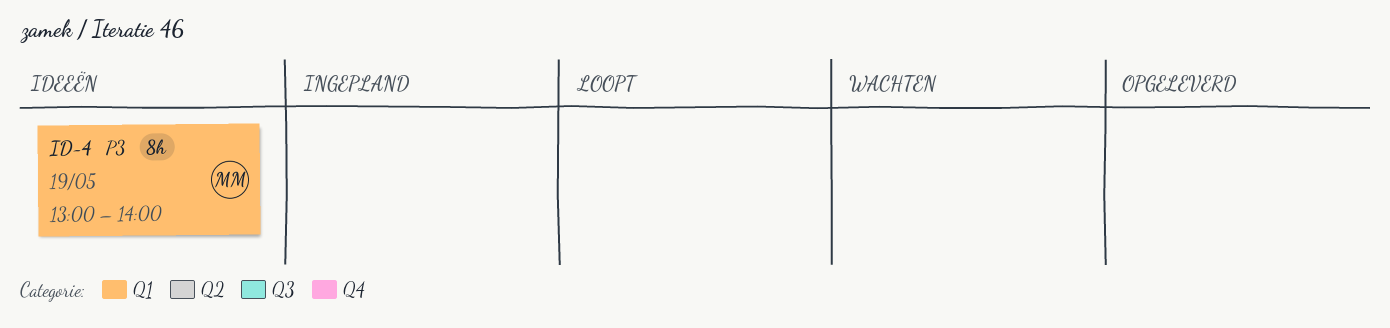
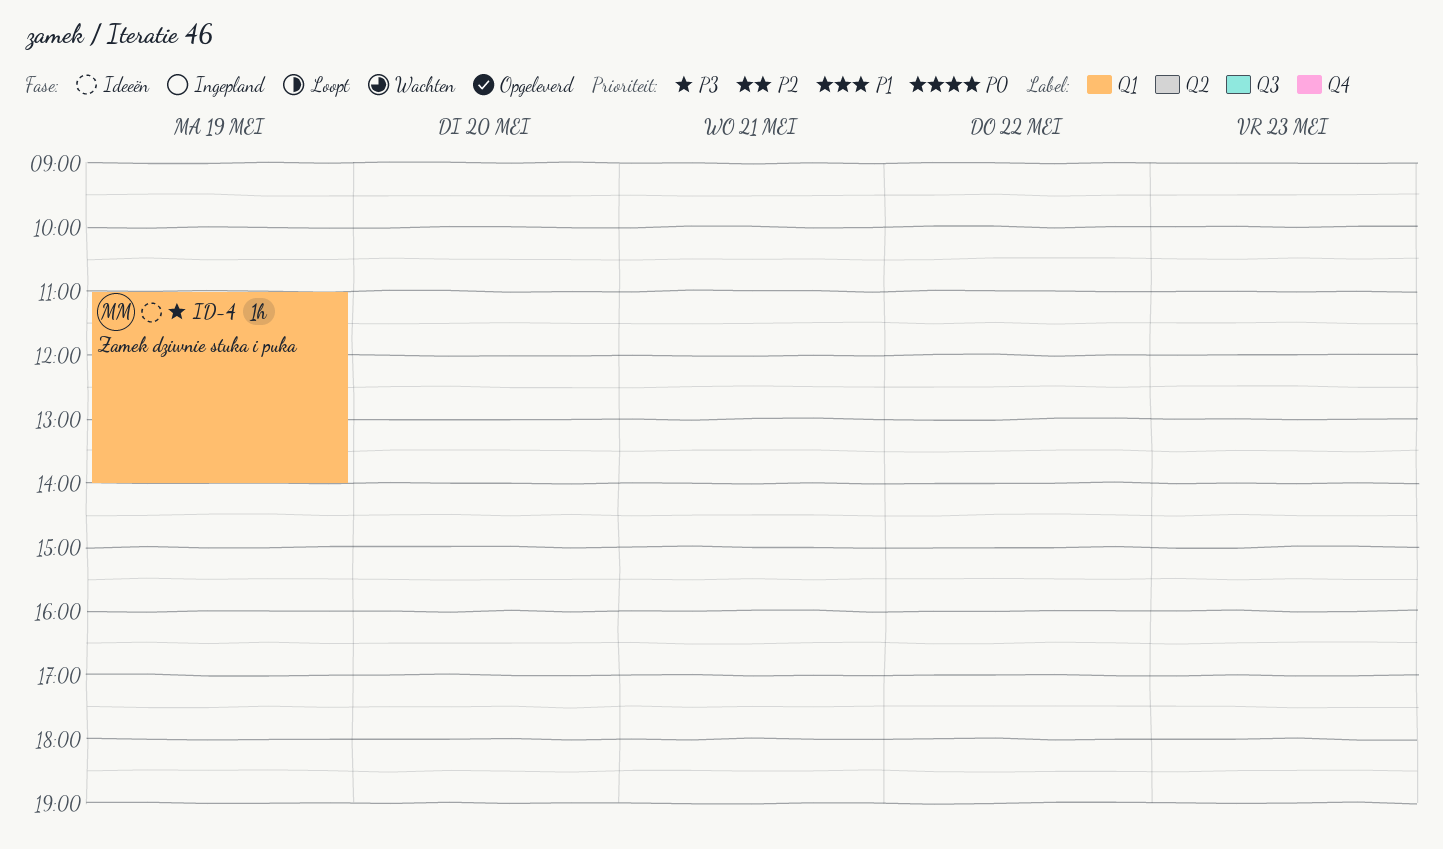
ID-4, estimate: 8h -> 1h
ID-4, begins: 13:00 -> 11:00

